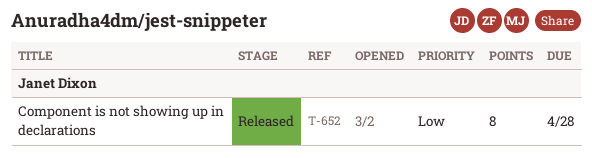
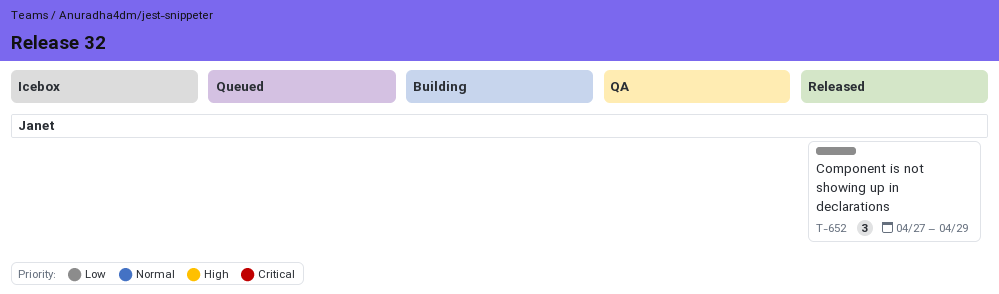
T-652, estimate: 8 -> 3
T-652, due: Apr 28 -> Apr 29

